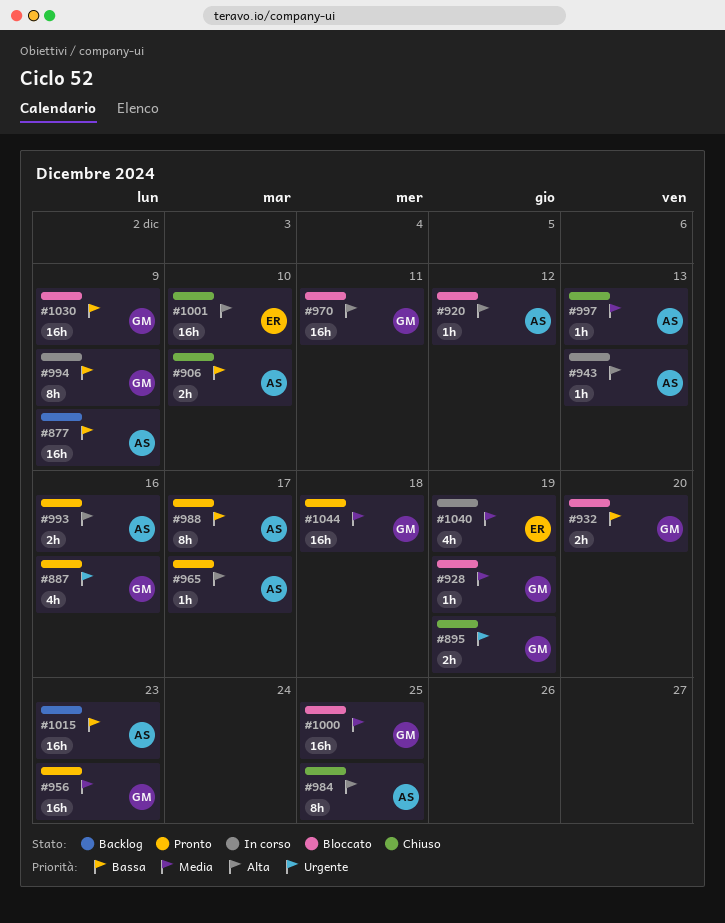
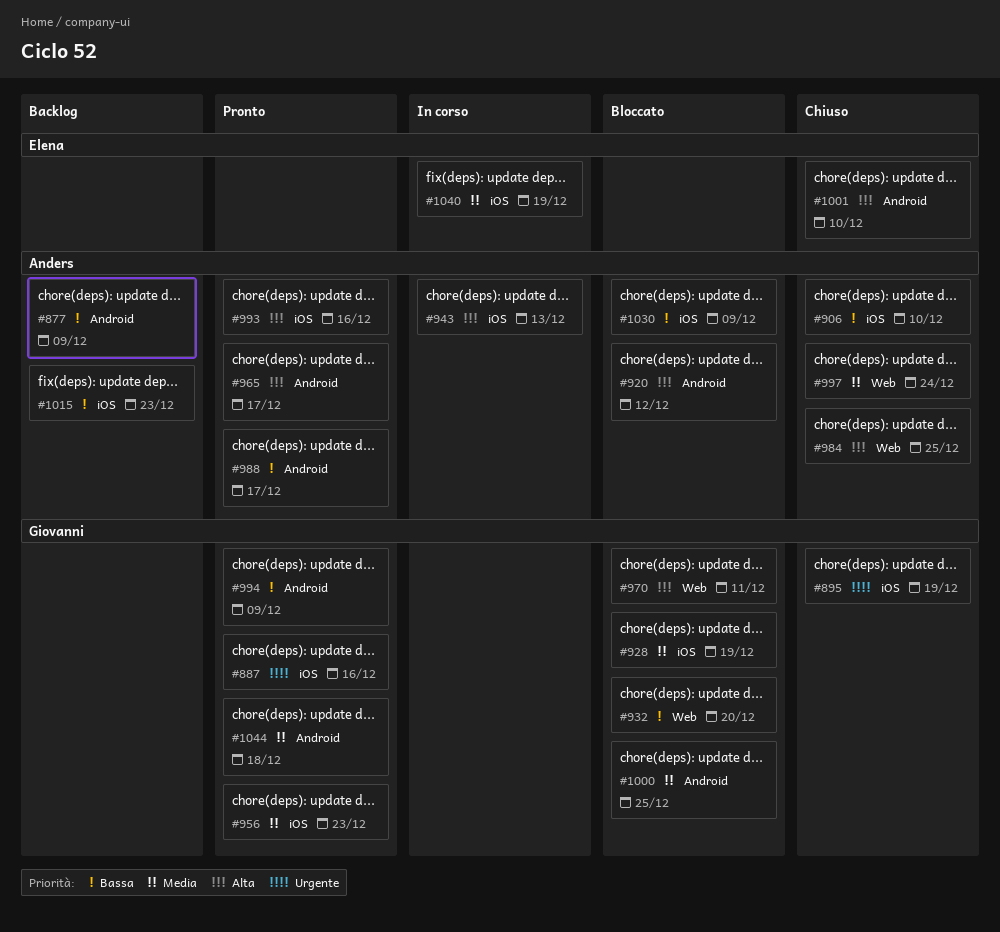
#994, status: In corso -> Pronto
#997, due: Dec 13 -> Dec 24
#1030, owner: Giovanni -> Anders

